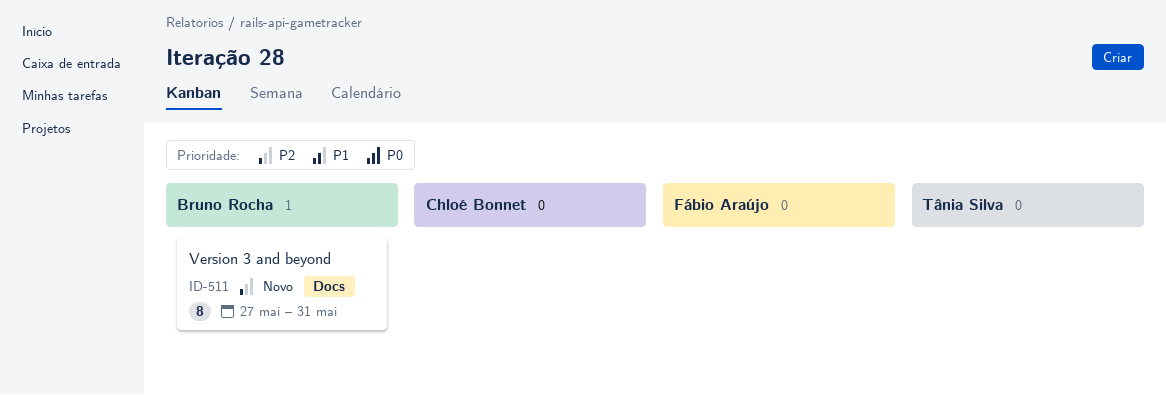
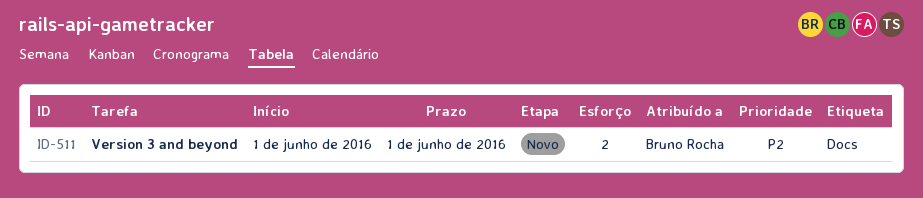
ID-511, estimate: 8 -> 2
ID-511, start: May 27 -> Jun 1
ID-511, due: May 31 -> Jun 1

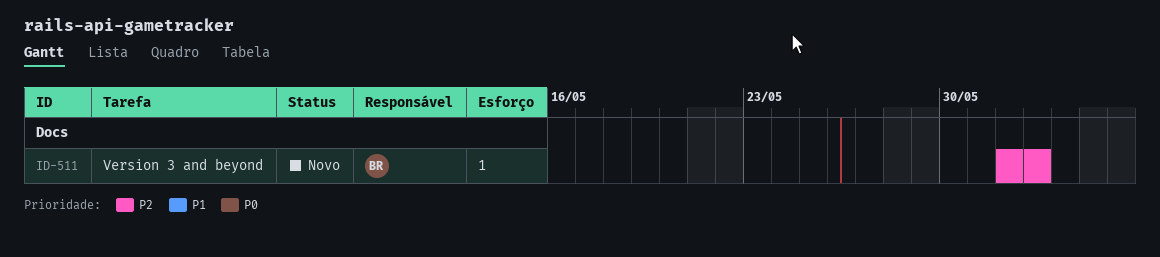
ID-511, estimate: 2 -> 1
ID-511, due: Jun 1 -> Jun 2

